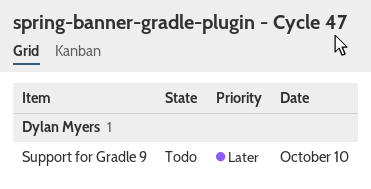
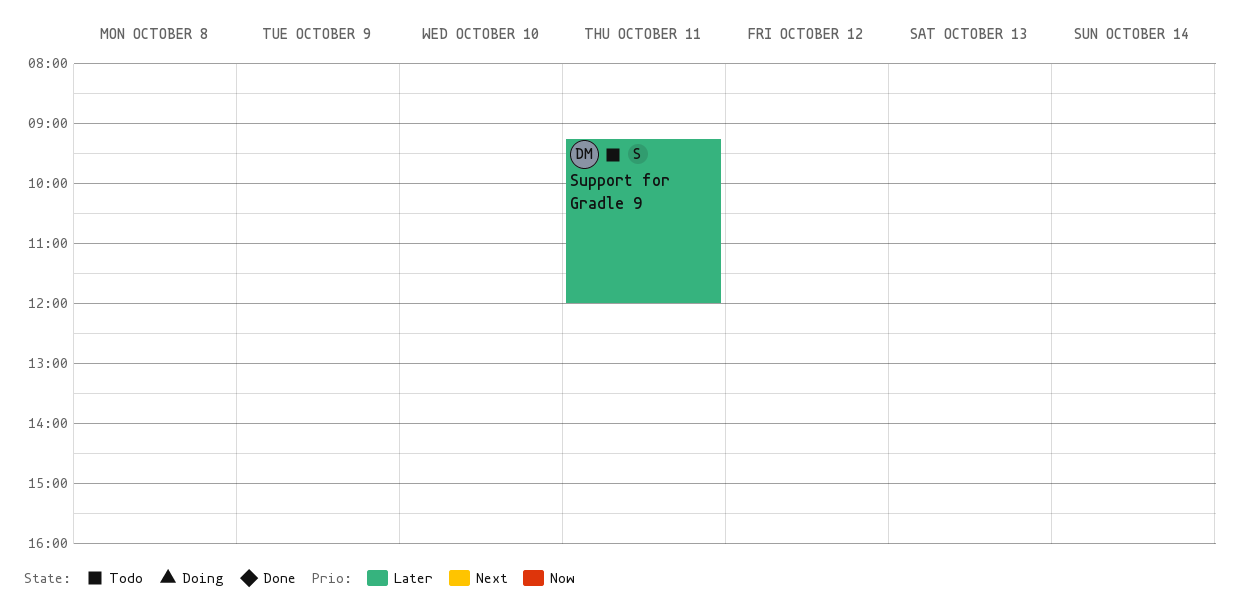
Support for Gradle 9, day: Oct 10 -> Oct 11

